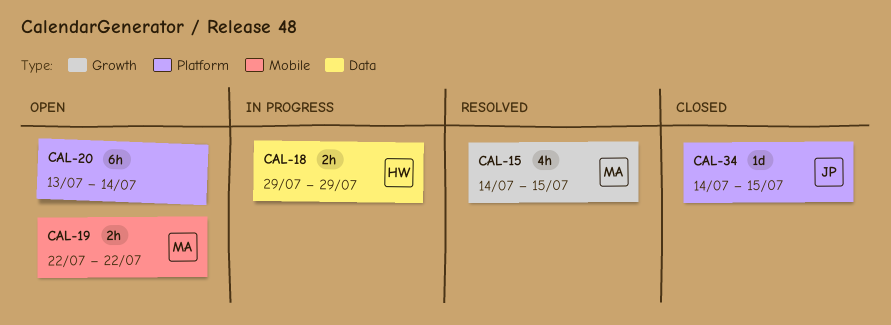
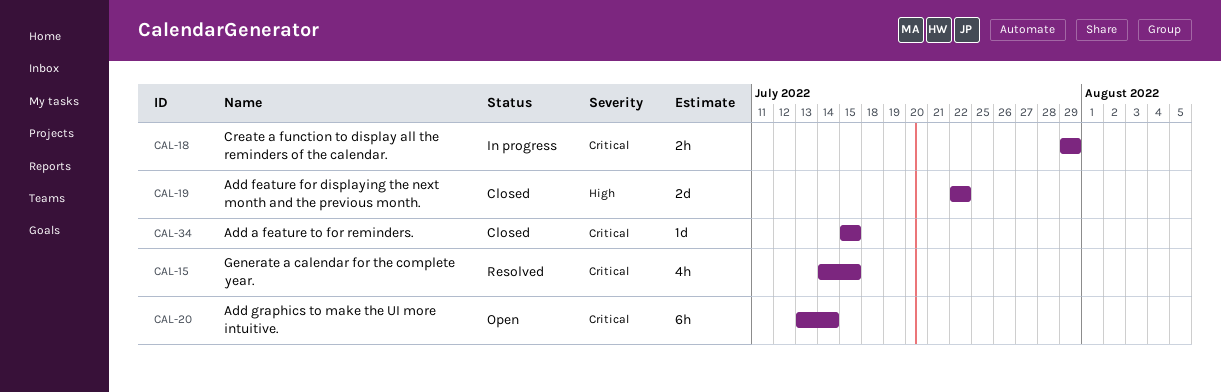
CAL-19, status: Open -> Closed
CAL-19, estimate: 2h -> 2d
CAL-34, start: Jul 14 -> Jul 15

